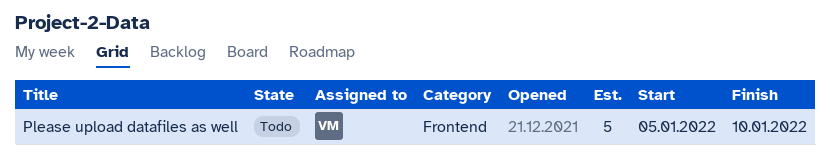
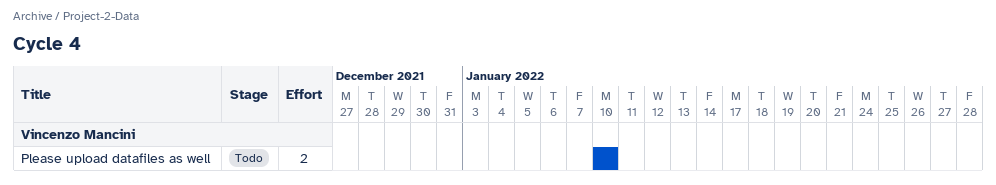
Please upload datafiles as well, estimate: 5 -> 2
Please upload datafiles as well, start: Jan 5 -> Jan 10

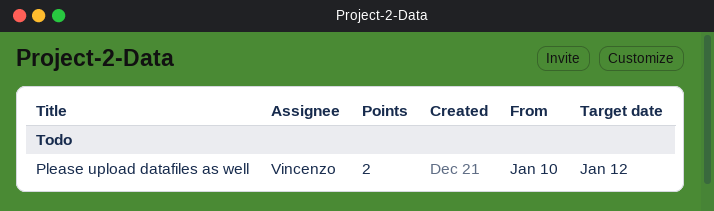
Please upload datafiles as well, due: Jan 10 -> Jan 12

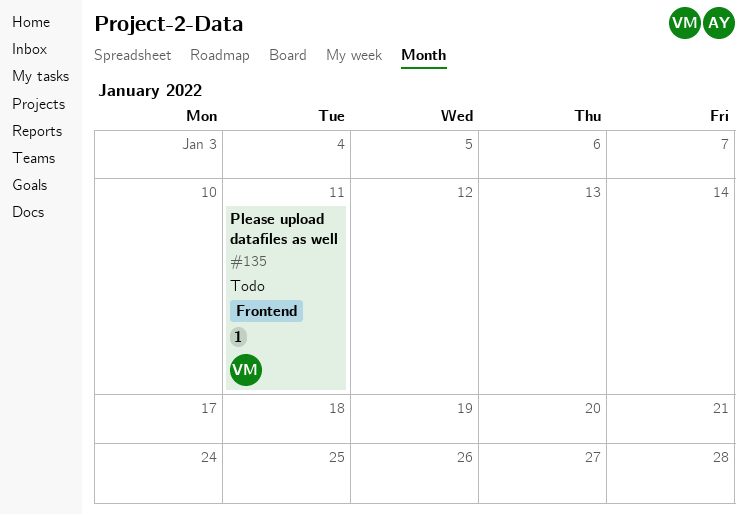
Please upload datafiles as well, estimate: 2 -> 1
Please upload datafiles as well, due: Jan 12 -> Jan 11

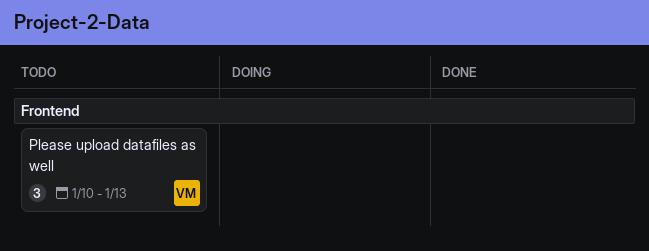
Please upload datafiles as well, estimate: 1 -> 3
Please upload datafiles as well, due: Jan 11 -> Jan 13

